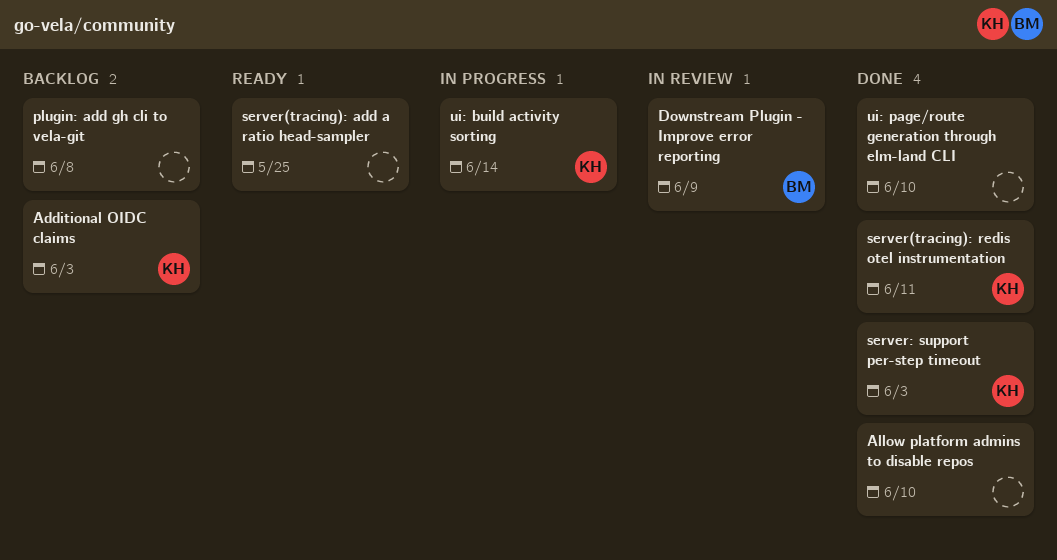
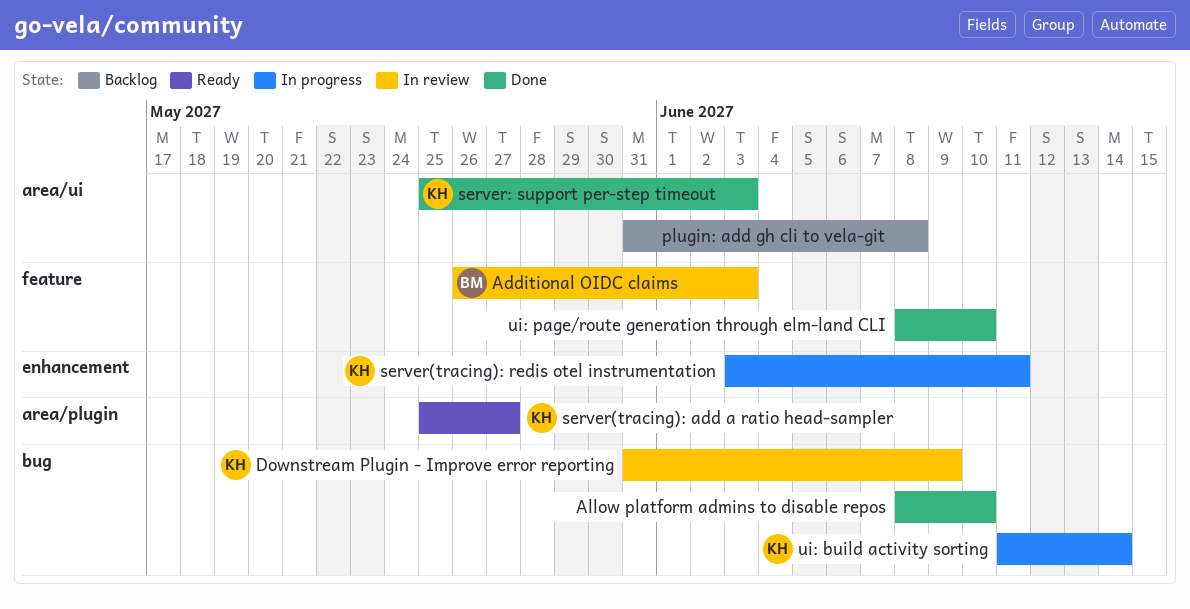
Additional OIDC claims, status: Backlog -> In review
Additional OIDC claims, owner: KH -> BM
Downstream Plugin - Improve error reporting, owner: BM -> KH
server(tracing): add a ratio head-sampler, owner: none -> KH
server(tracing): add a ratio head-sampler, due: May 25 -> May 27
server(tracing): redis otel instrumentation, status: Done -> In progress

